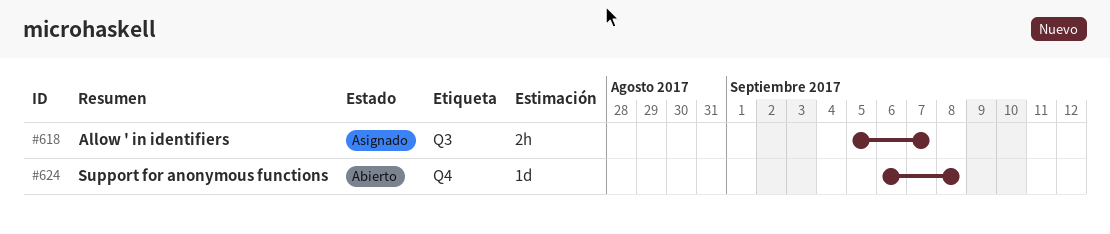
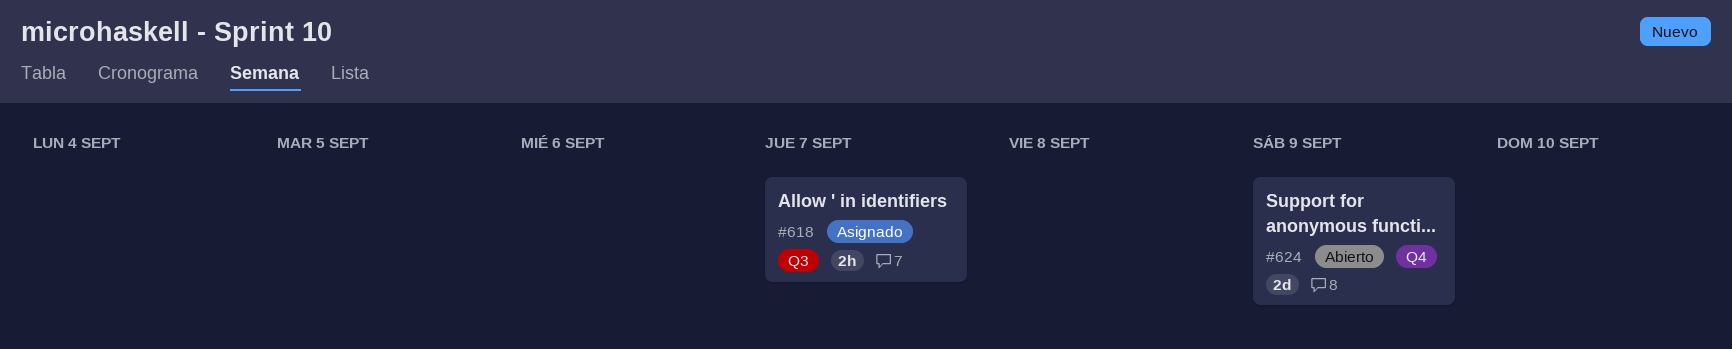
#624, estimate: 1d -> 2d
#624, due: Sep 8 -> Sep 9

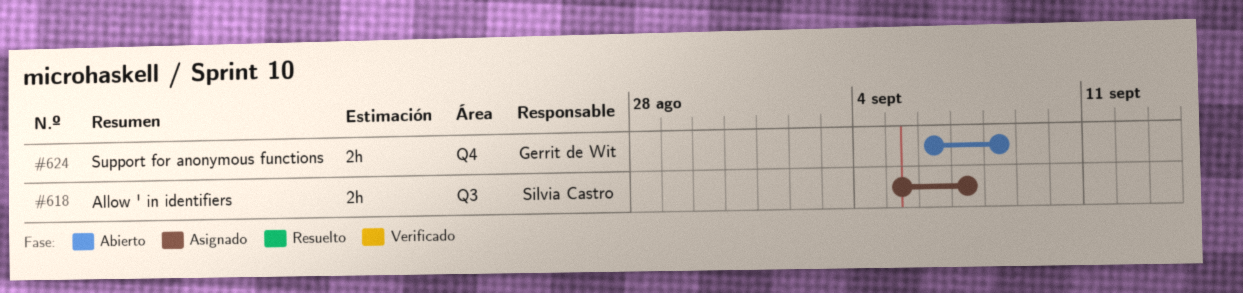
#624, estimate: 2d -> 2h
#624, due: Sep 9 -> Sep 8

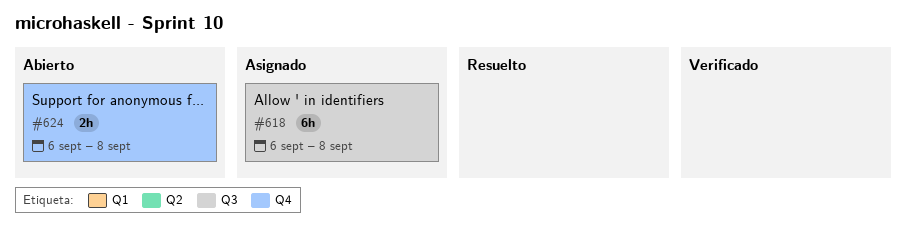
#618, estimate: 2h -> 6h
#618, start: Sep 5 -> Sep 6
#618, due: Sep 7 -> Sep 8

